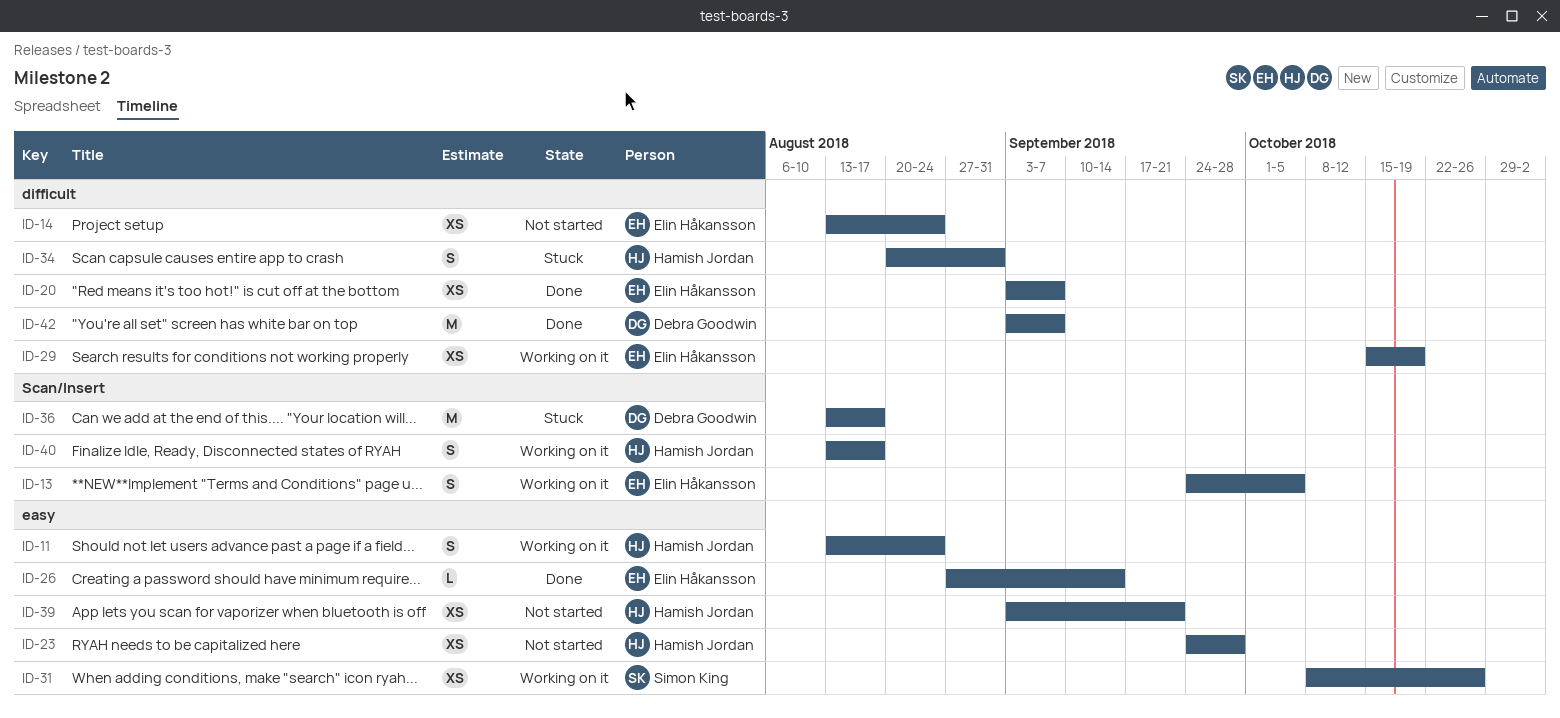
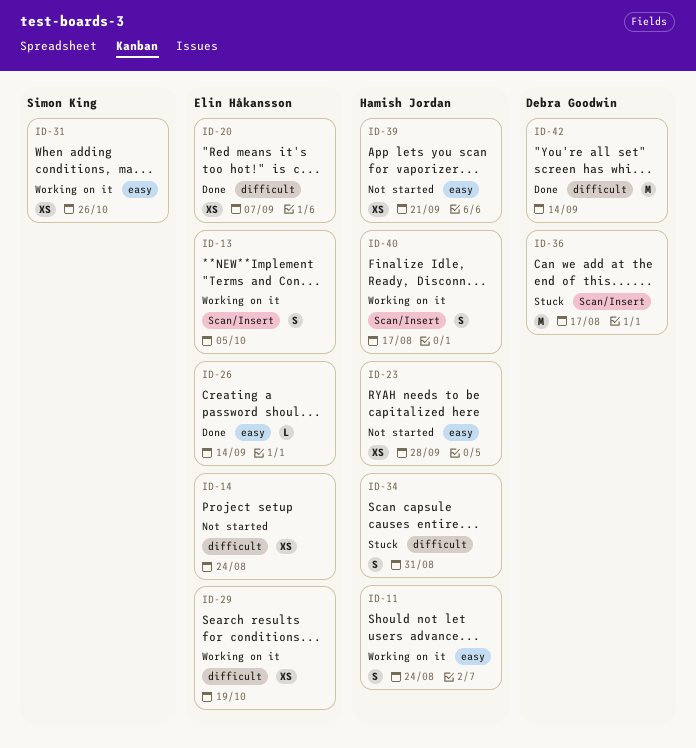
ID-42, due: Sep 7 -> Sep 14

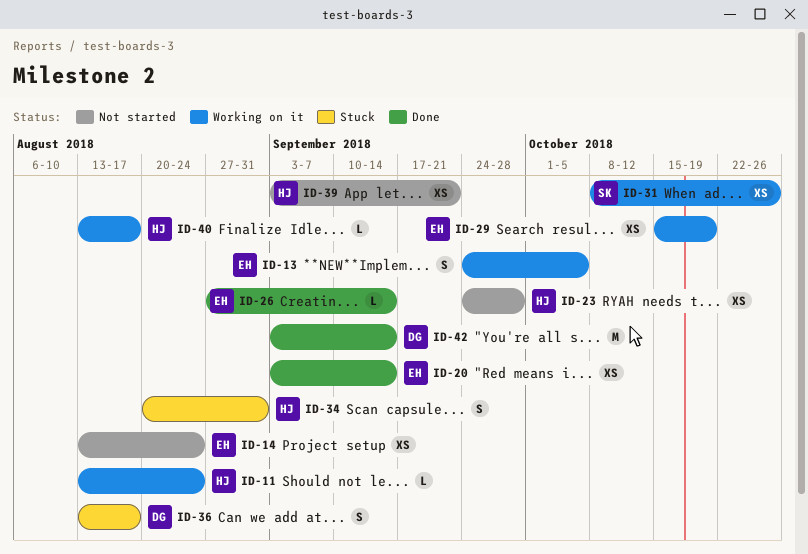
ID-11, estimate: S -> L
ID-20, due: Sep 7 -> Sep 14
ID-36, estimate: M -> S
ID-40, estimate: S -> L

